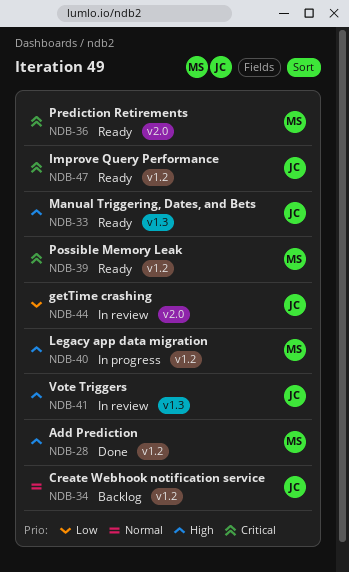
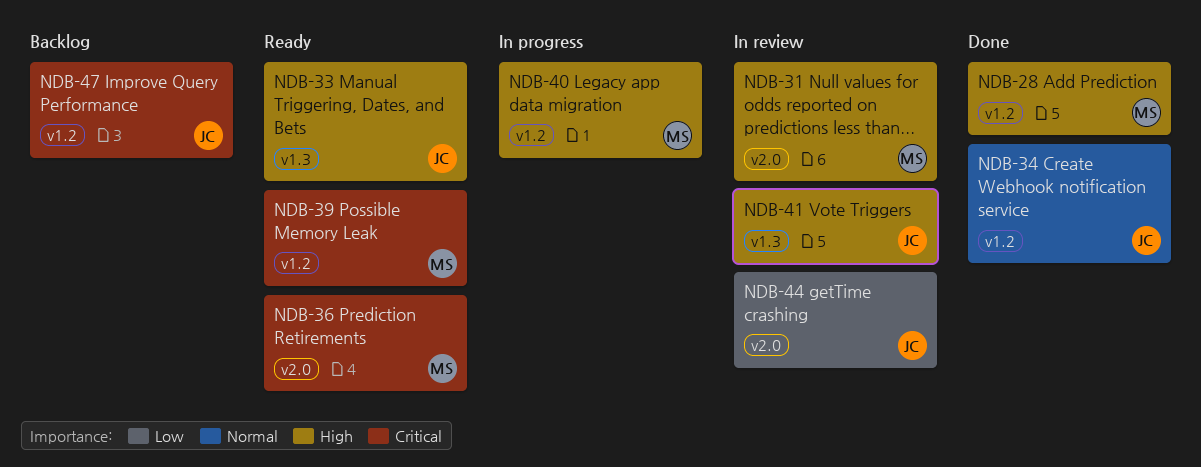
NDB-31: none -> present
NDB-34, status: Backlog -> Done
NDB-47, status: Ready -> Backlog

